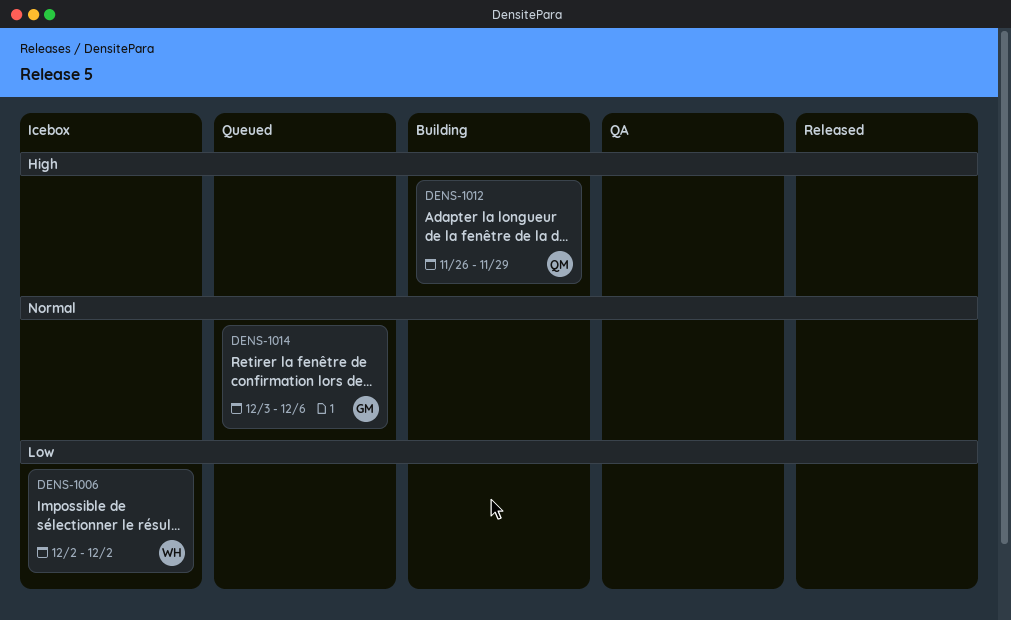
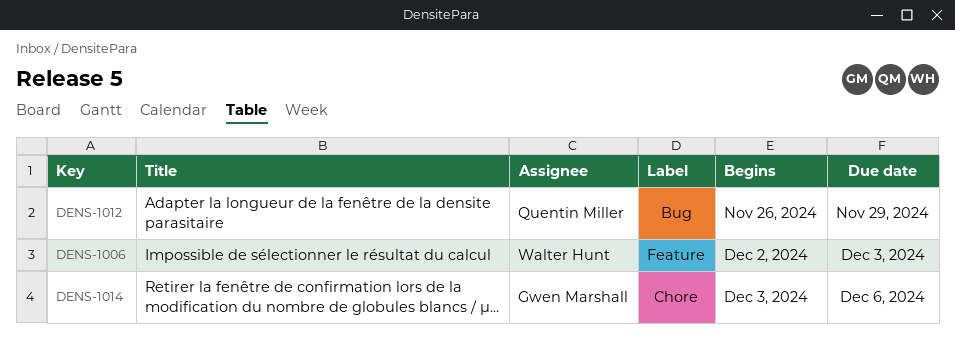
DENS-1006, due: Dec 2 -> Dec 3

